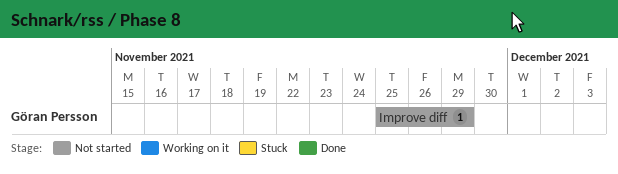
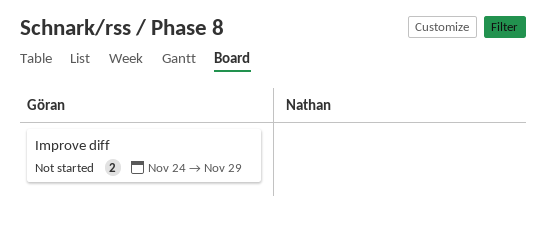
Improve diff, estimate: 1 -> 2
Improve diff, start: Nov 25 -> Nov 24

